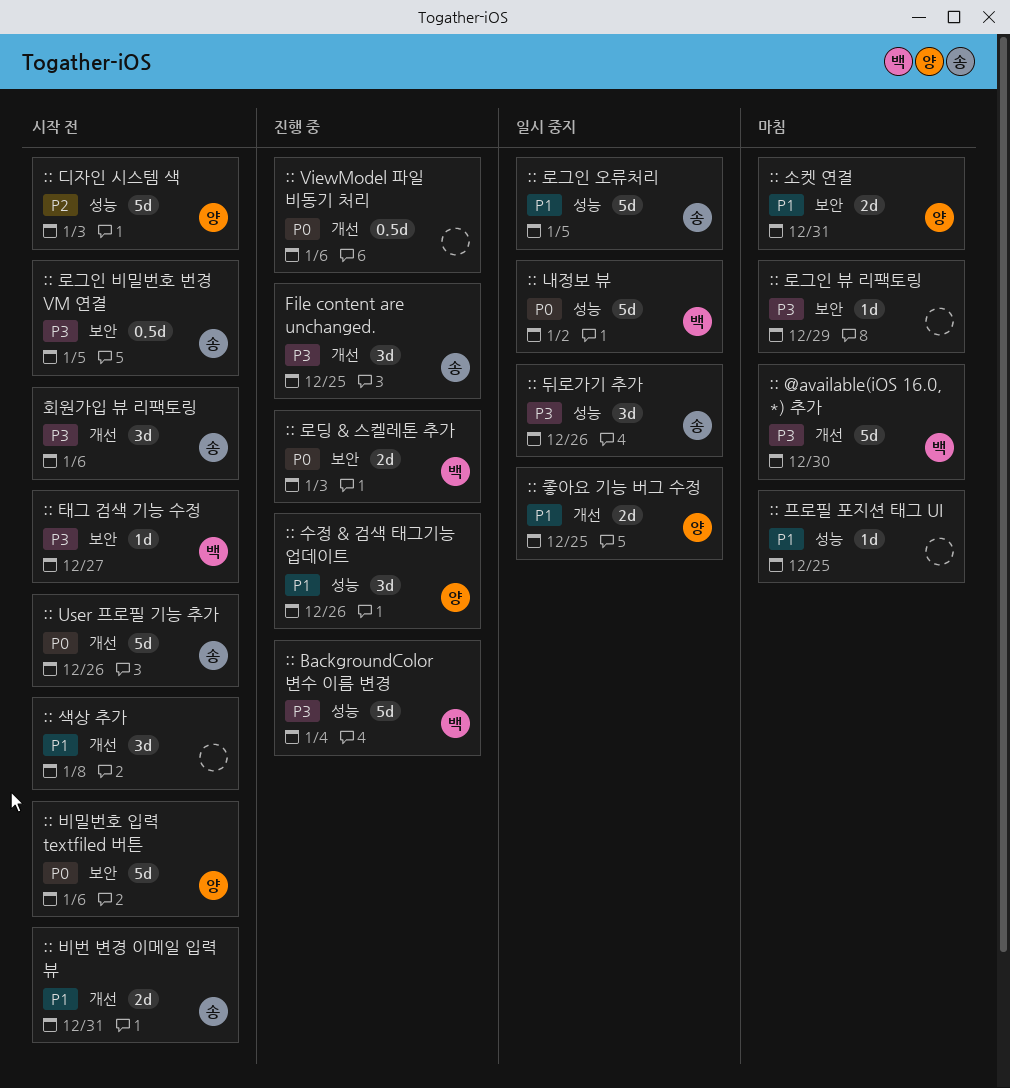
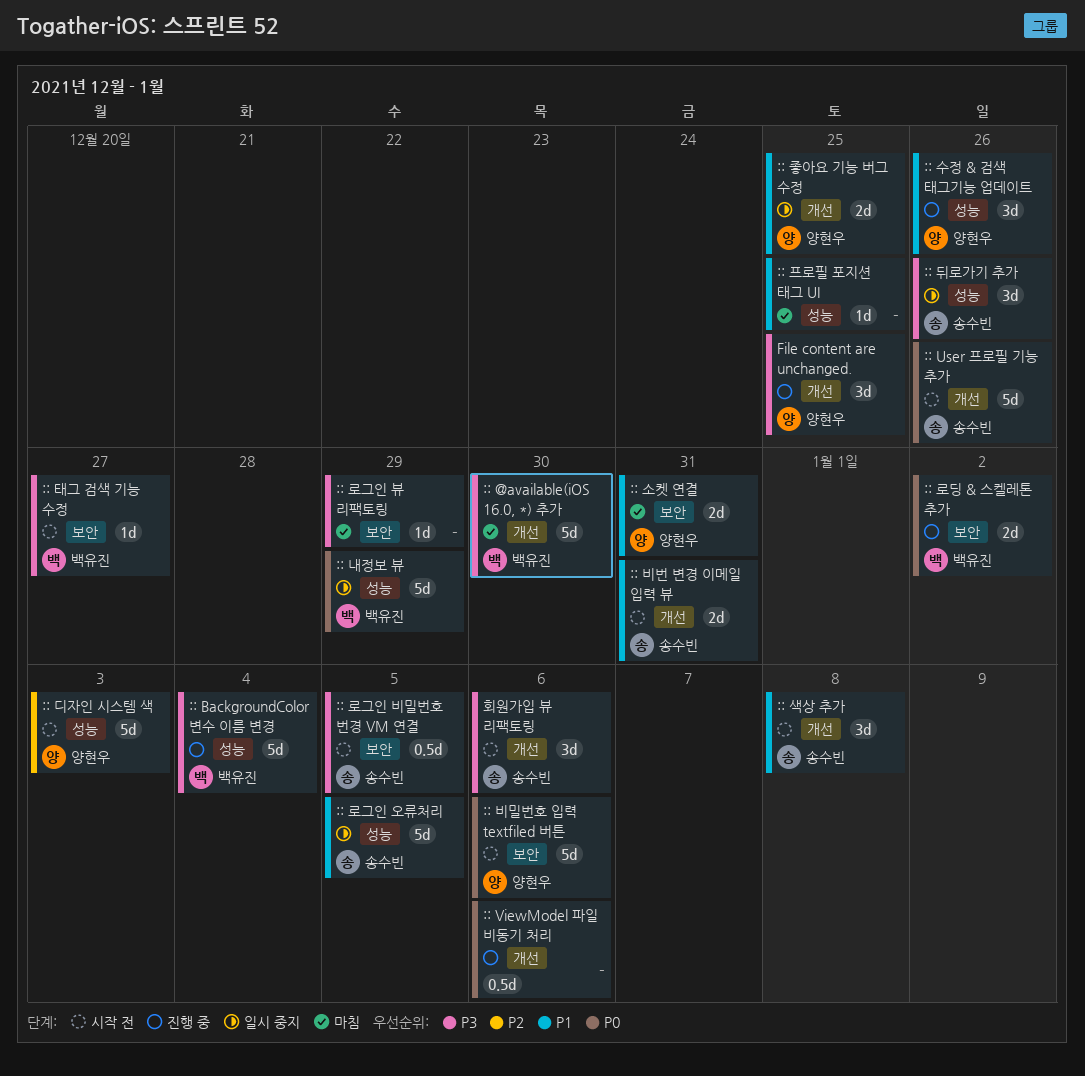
:: 내정보 뷰, due: Jan 2 -> Dec 29
:: 로딩 & 스켈레톤 추가, due: Jan 3 -> Jan 2
:: 색상 추가, owner: none -> 송수빈
File content are unchanged., owner: 송수빈 -> 양현우

